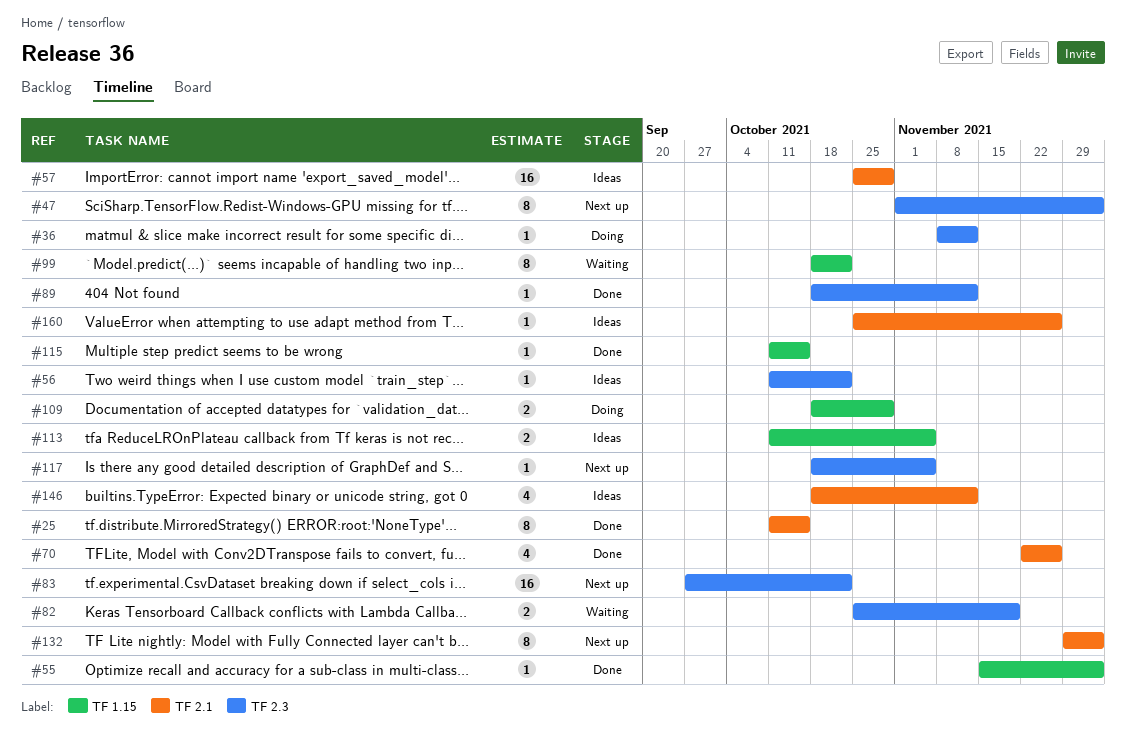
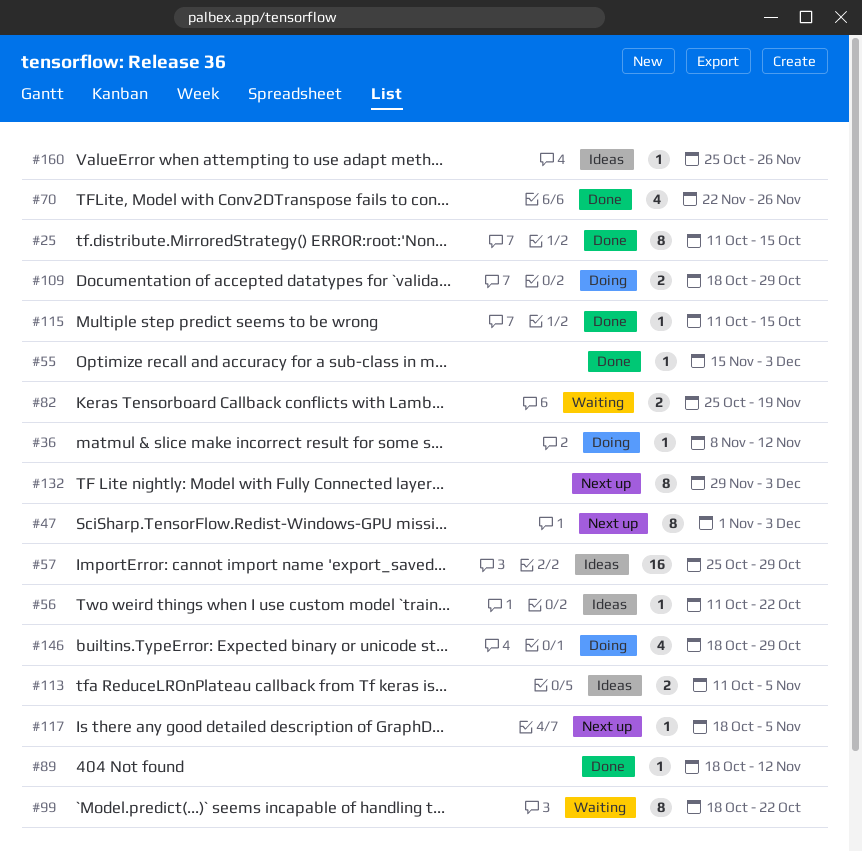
#83: present -> none
#146, status: Ideas -> Doing
#146, due: Nov 12 -> Oct 29

